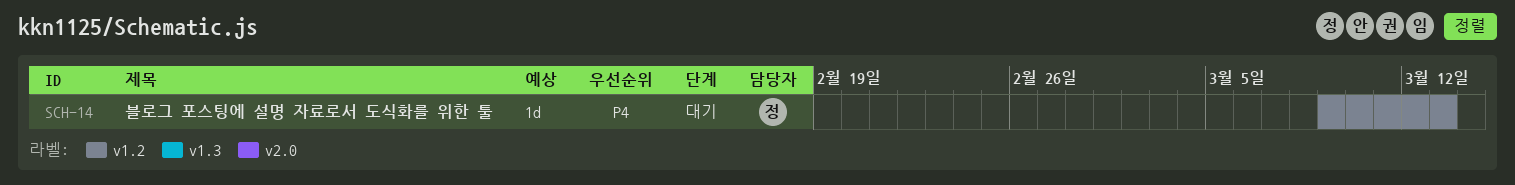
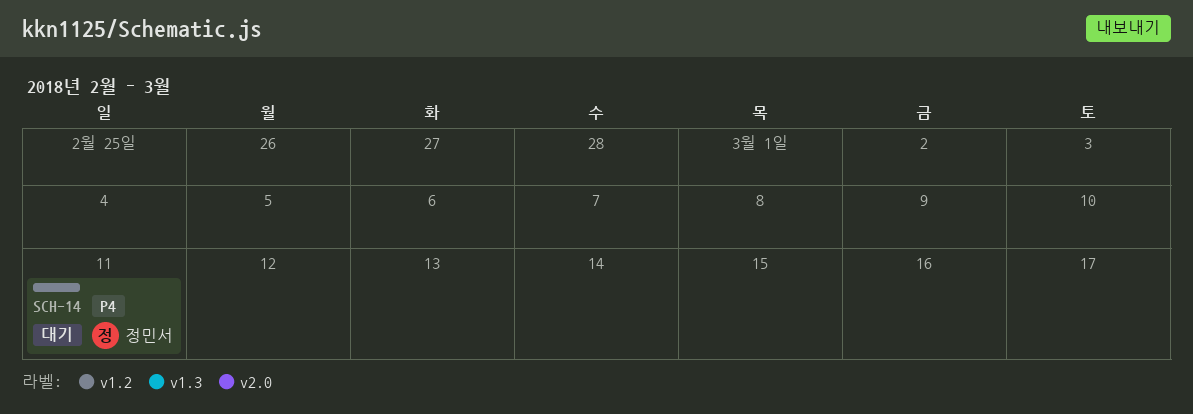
SCH-14, due: Mar 13 -> Mar 11

